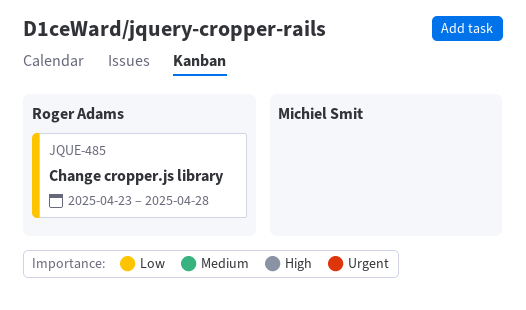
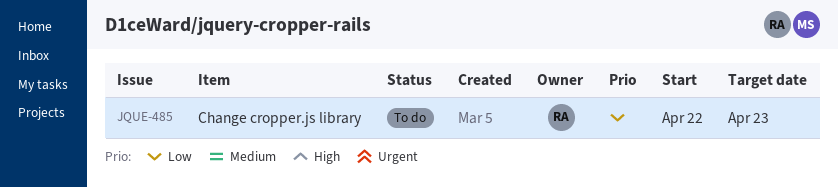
JQUE-485, start: Apr 23 -> Apr 22
JQUE-485, due: Apr 28 -> Apr 23

